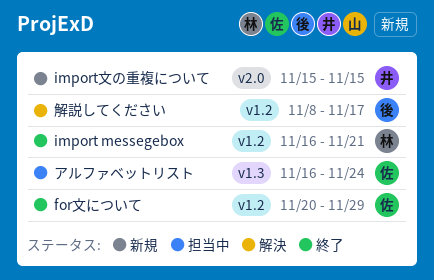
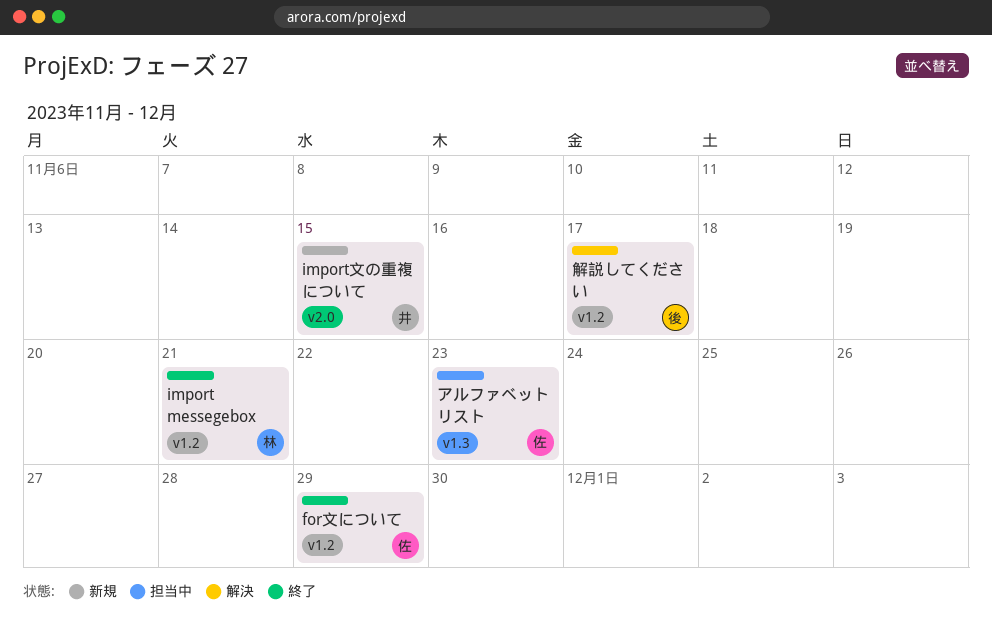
アルファベットリスト, due: Nov 24 -> Nov 23

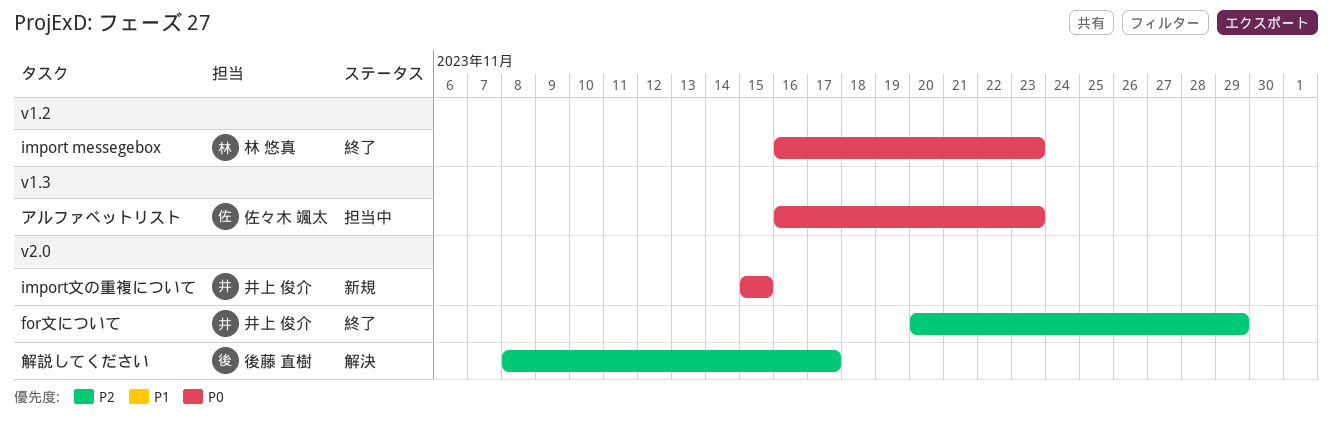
for文について, owner: 佐々木 颯太 -> 井上 俊介
for文について, label: v1.2 -> v2.0
import messegebox, due: Nov 21 -> Nov 23
解説してください, label: v1.2 -> v2.0

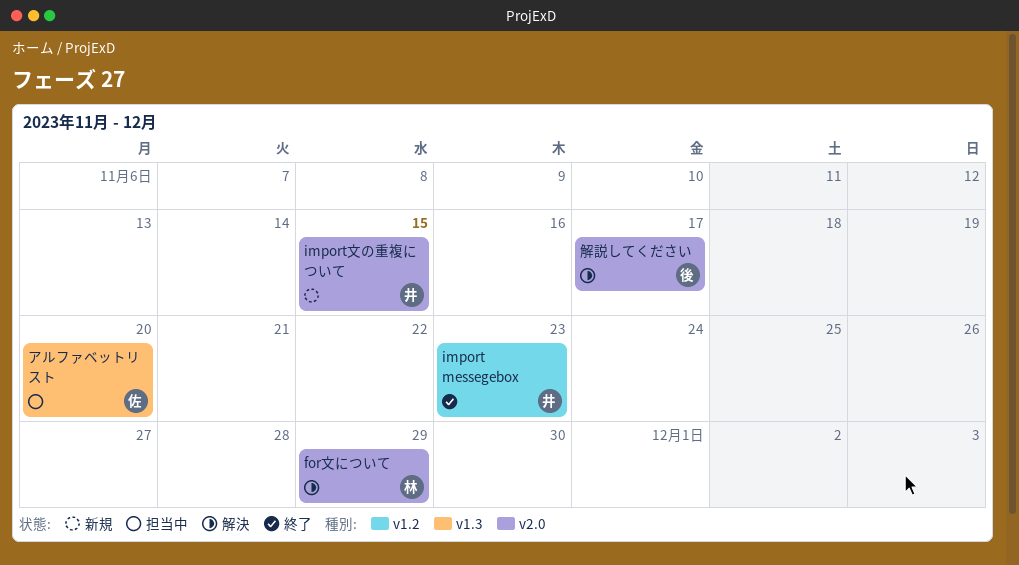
for文について, status: 終了 -> 解決
for文について, owner: 井上 俊介 -> 林 悠真
import messegebox, owner: 林 悠真 -> 井上 俊介
アルファベットリスト, due: Nov 23 -> Nov 20

